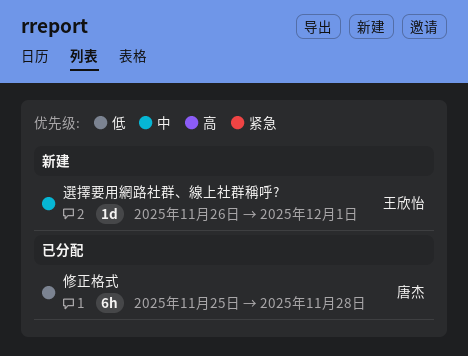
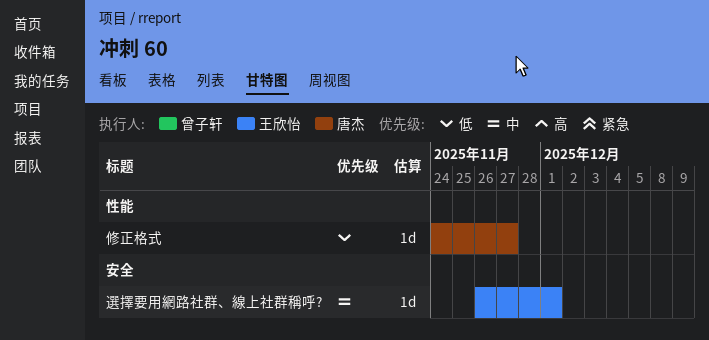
修正格式, estimate: 6h -> 1d
修正格式, start: Nov 25 -> Nov 24
修正格式, due: Nov 28 -> Nov 27

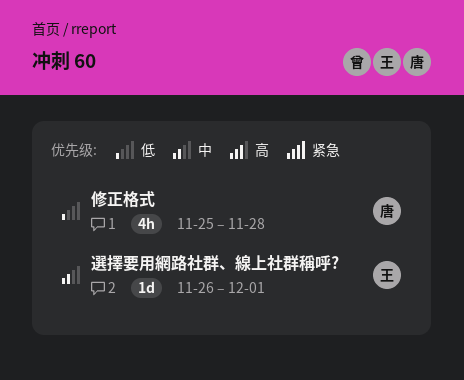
修正格式, estimate: 1d -> 4h
修正格式, start: Nov 24 -> Nov 25
修正格式, due: Nov 27 -> Nov 28

